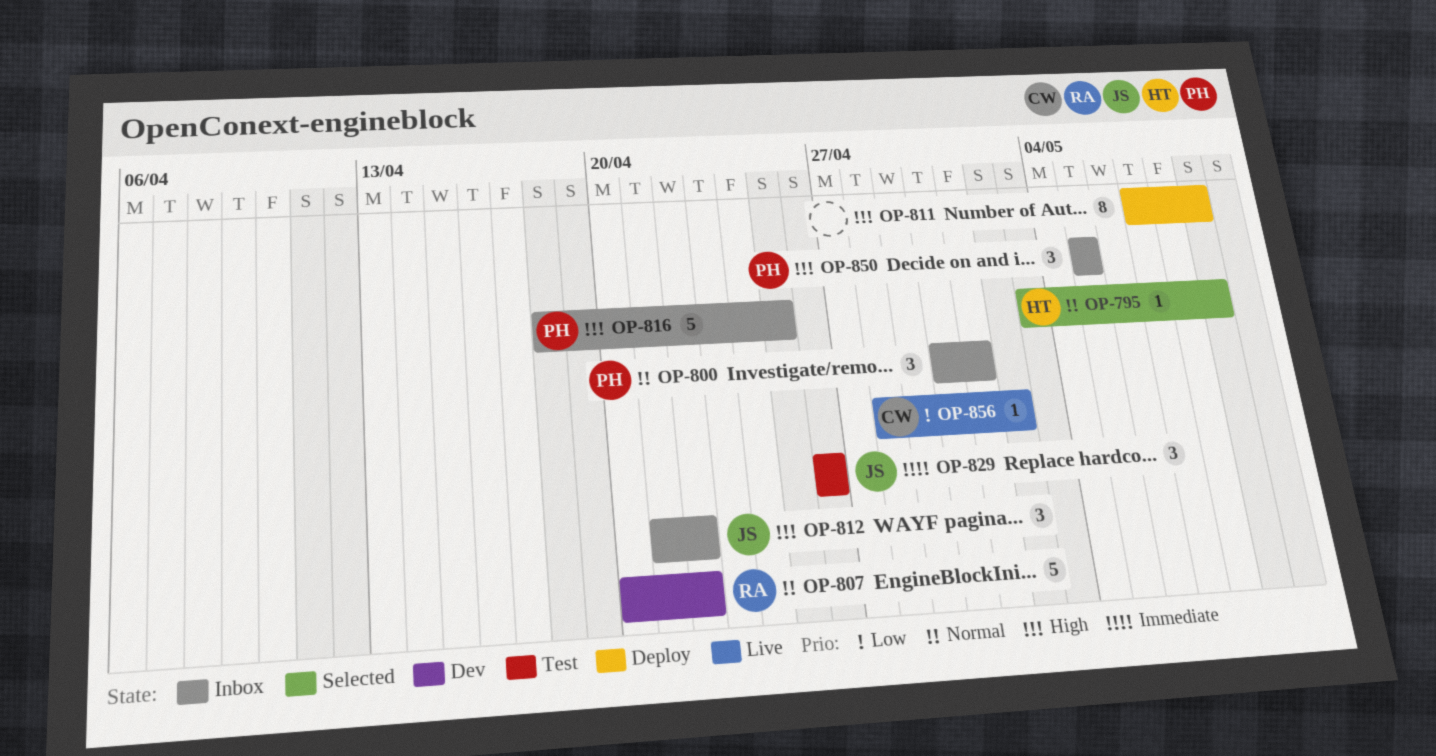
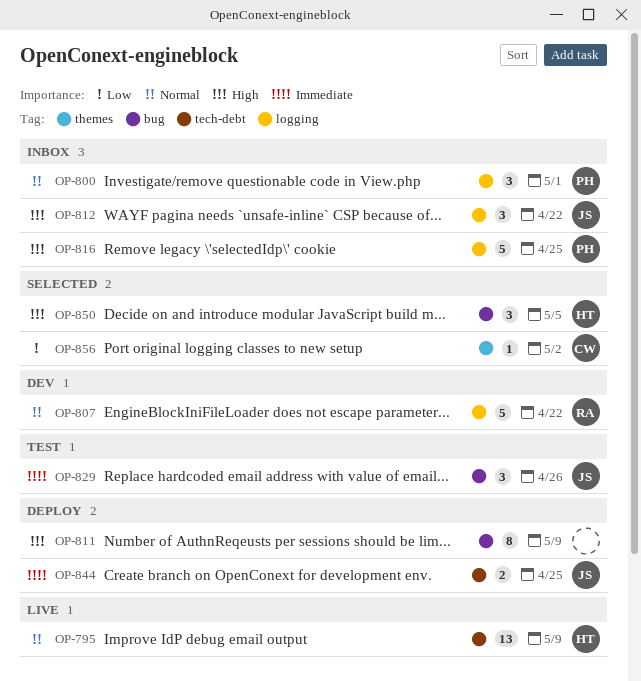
OP-795, status: Selected -> Live
OP-795, estimate: 1 -> 13
OP-844: none -> present
OP-850, status: Inbox -> Selected
OP-850, owner: PH -> HT
OP-856, status: Live -> Selected

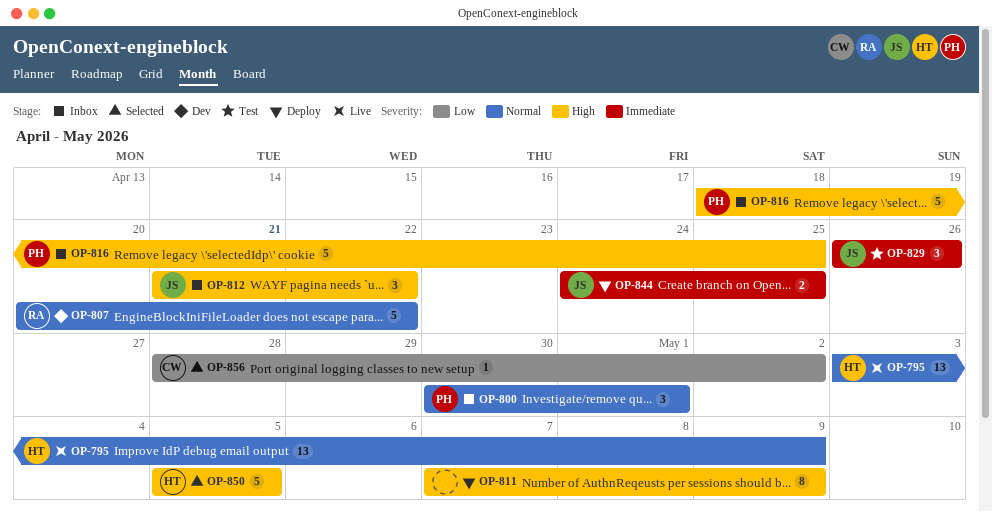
OP-850, estimate: 3 -> 5

